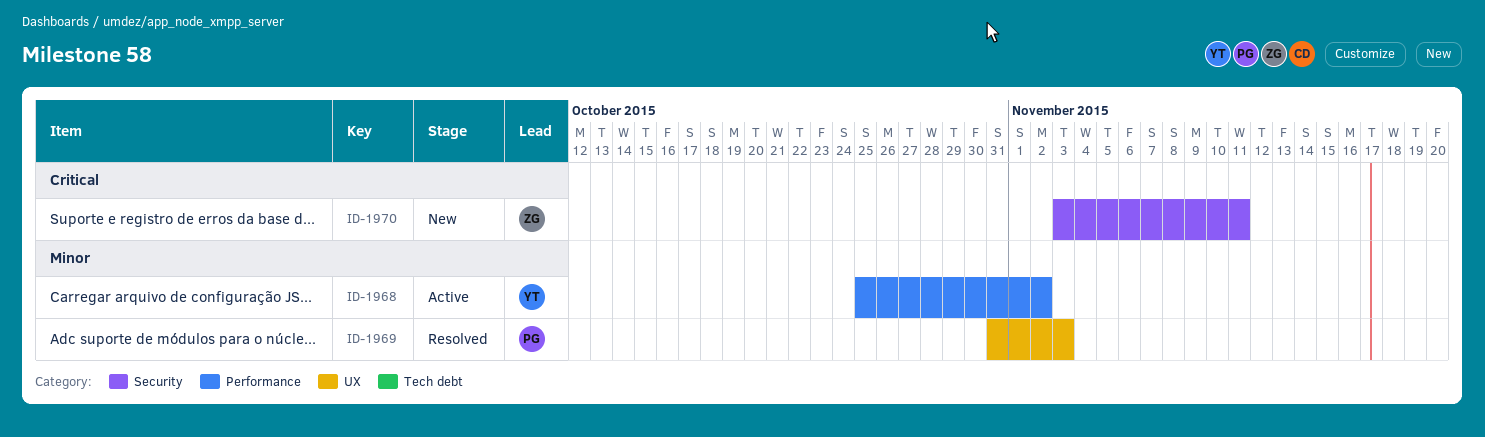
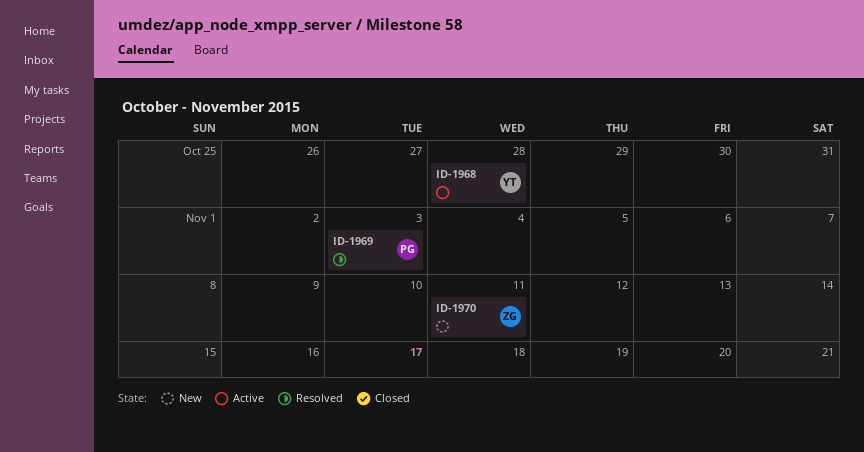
ID-1968, due: Nov 2 -> Oct 28

